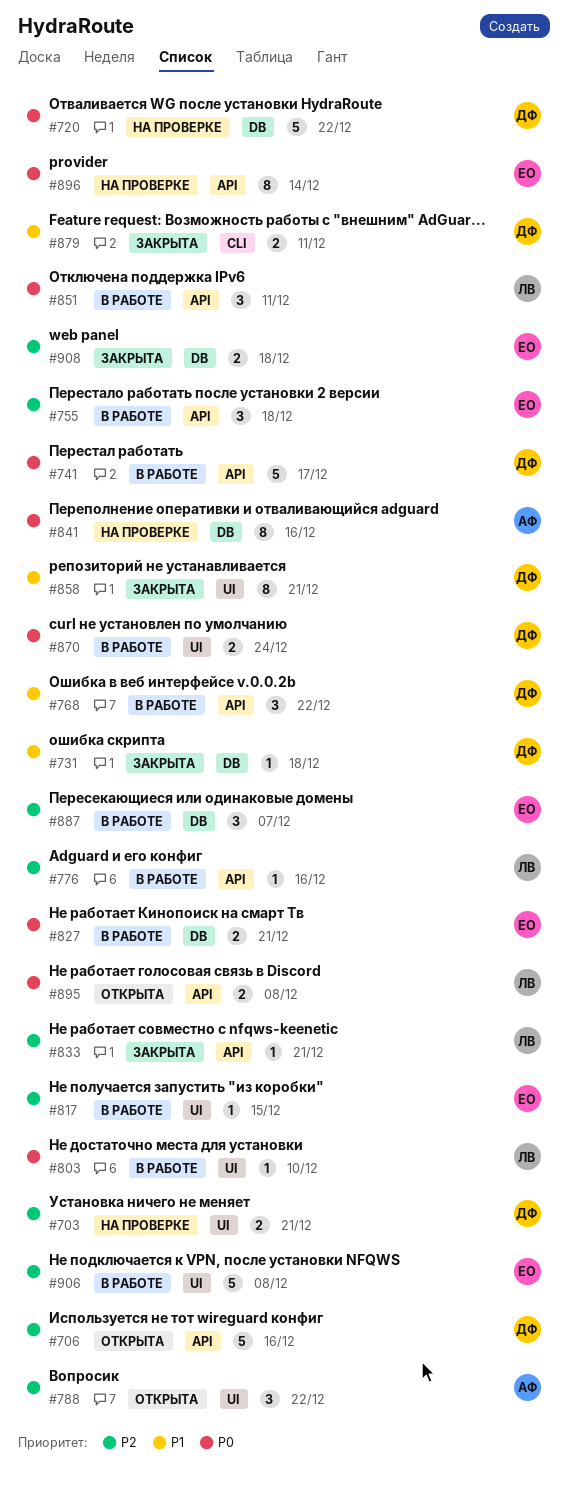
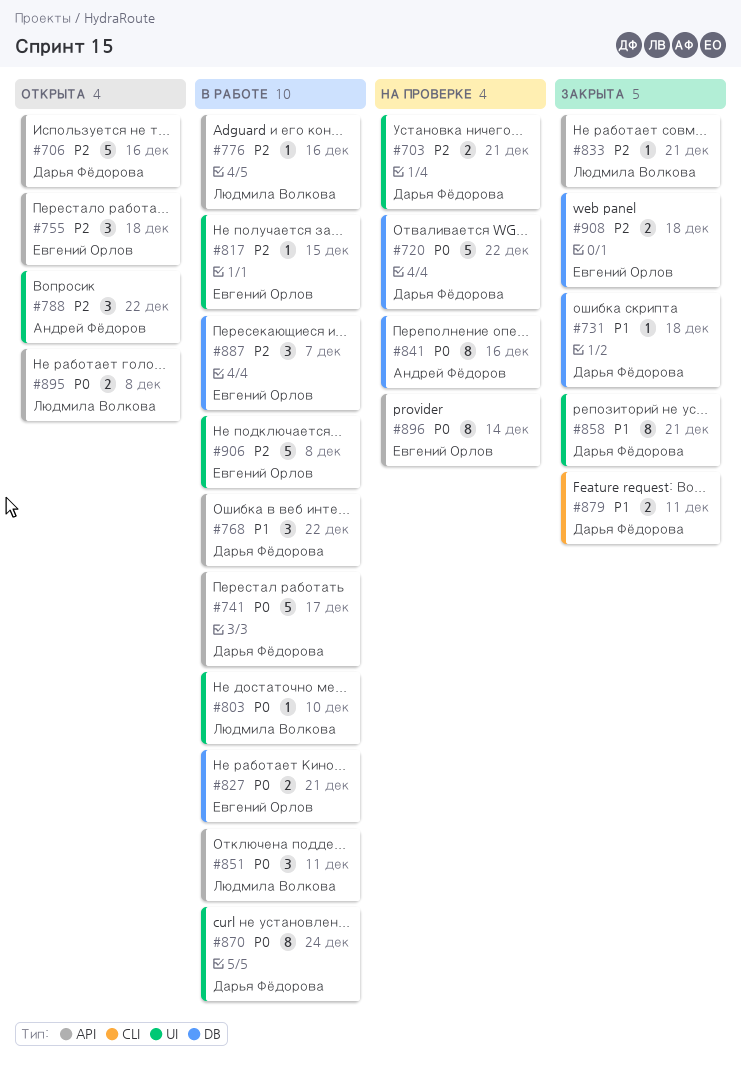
#755, status: В работе -> Открыта
#870, estimate: 2 -> 8

